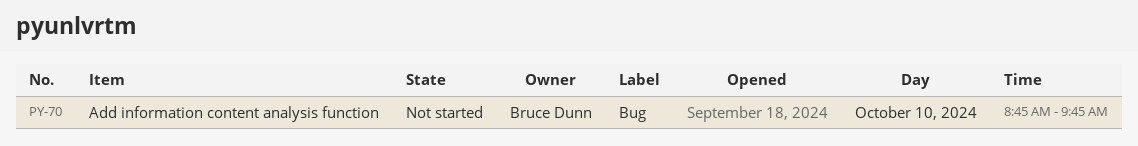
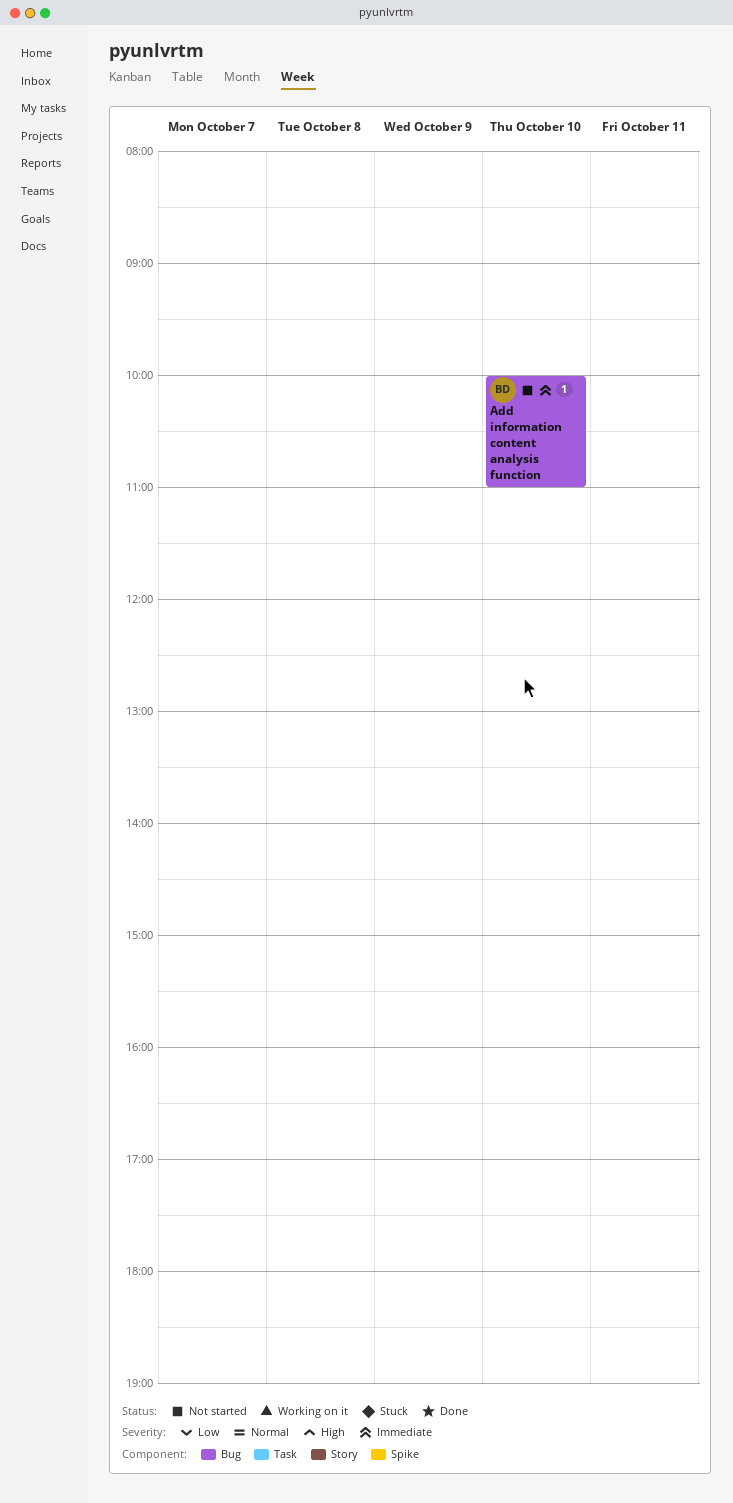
Add information content analysis function, begins: 08:45 -> 10:00
Add information content analysis function, ends: 09:45 -> 11:00

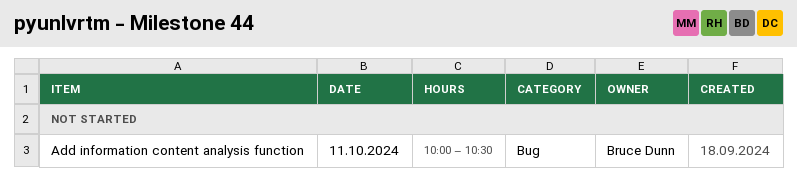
Add information content analysis function, day: Oct 10 -> Oct 11
Add information content analysis function, ends: 11:00 -> 10:30

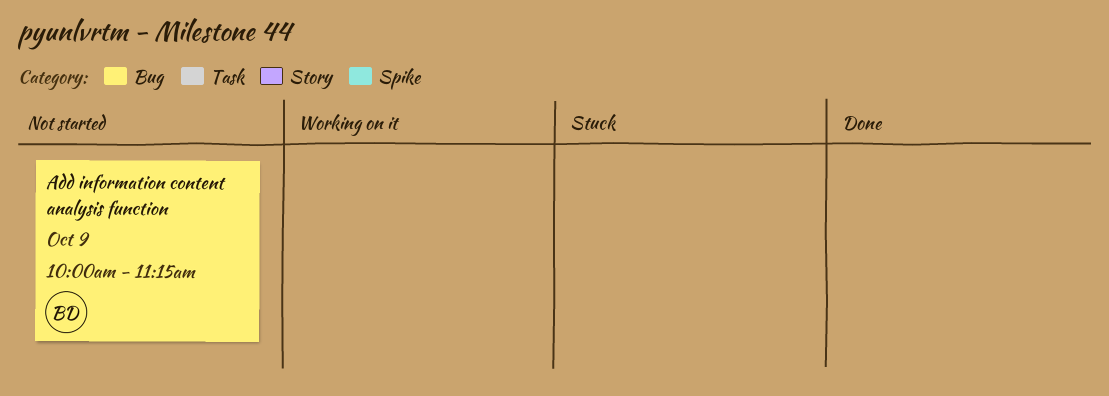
Add information content analysis function, day: Oct 11 -> Oct 9
Add information content analysis function, ends: 10:30 -> 11:15

